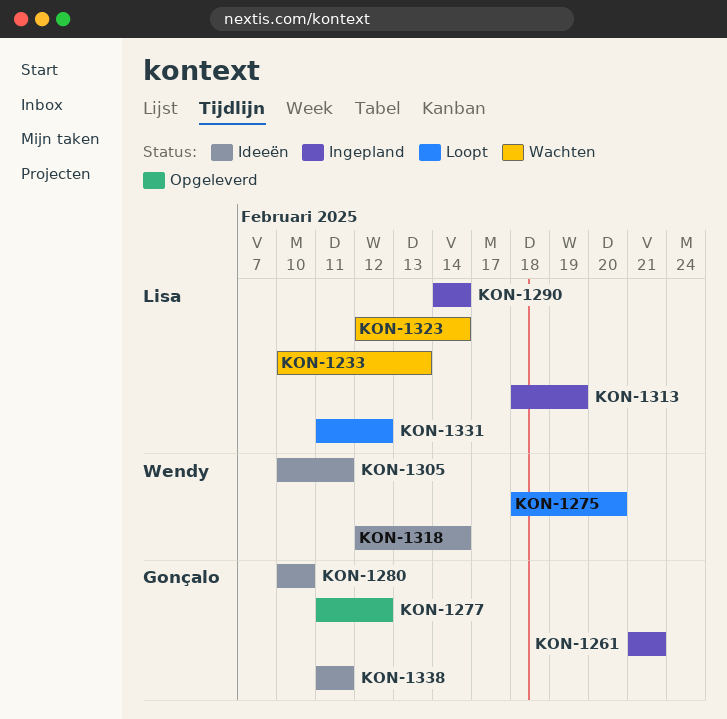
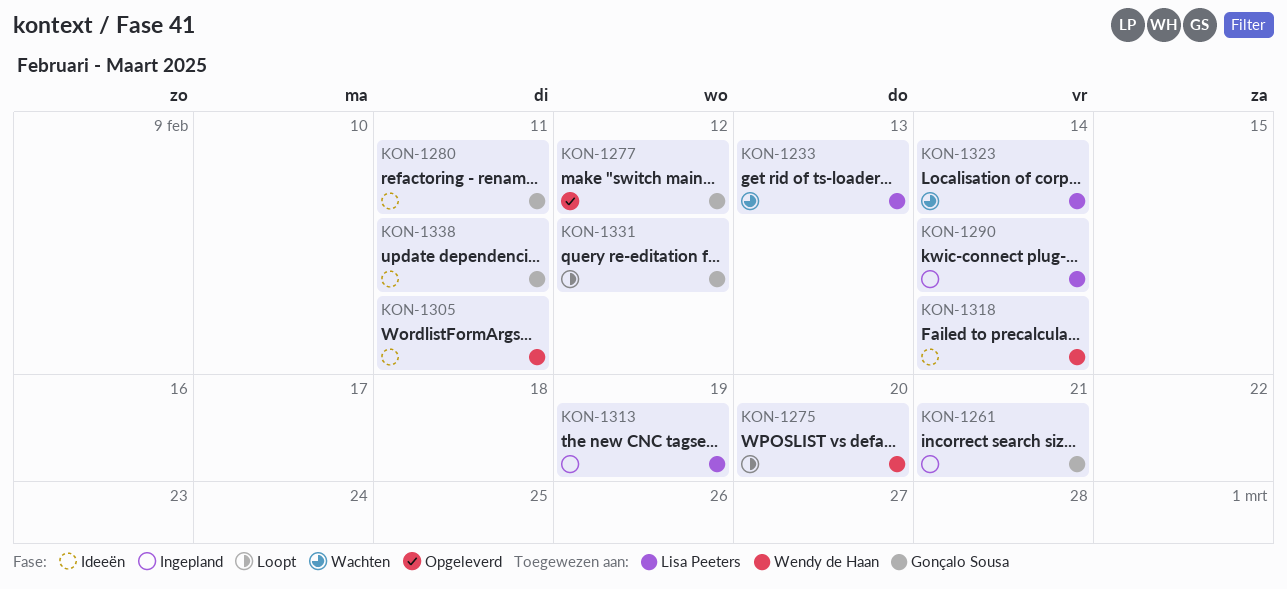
KON-1280, due: Feb 10 -> Feb 11
KON-1331, owner: Lisa Peeters -> Gonçalo Sousa

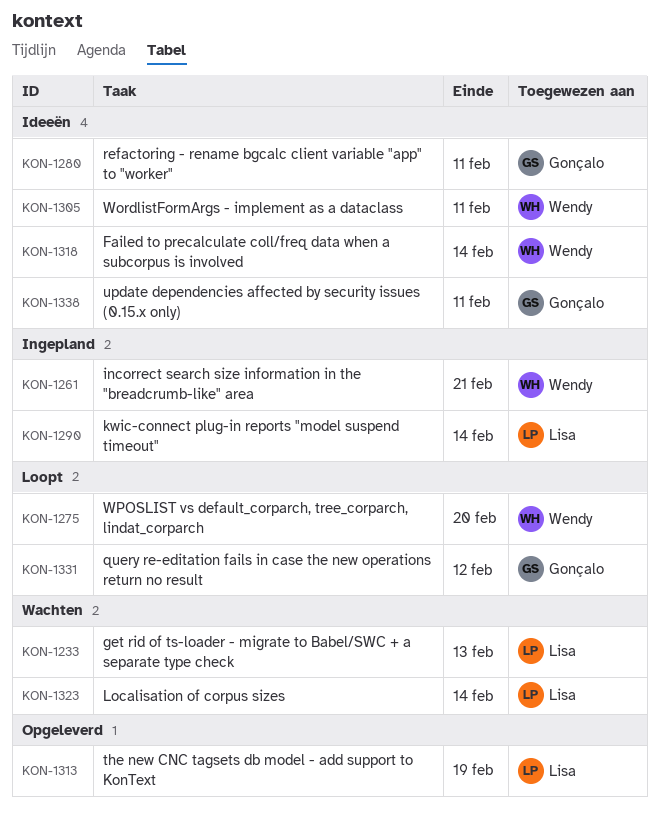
KON-1261, owner: Gonçalo Sousa -> Wendy de Haan
KON-1277: present -> none
KON-1313, status: Ingepland -> Opgeleverd

